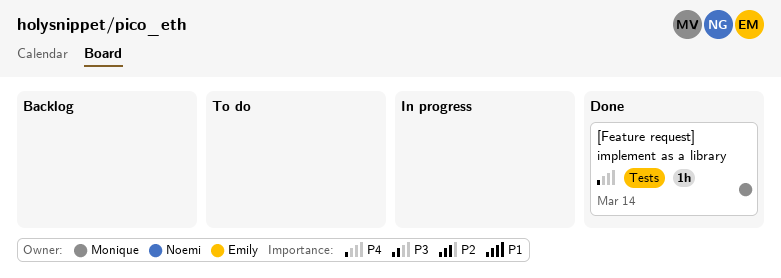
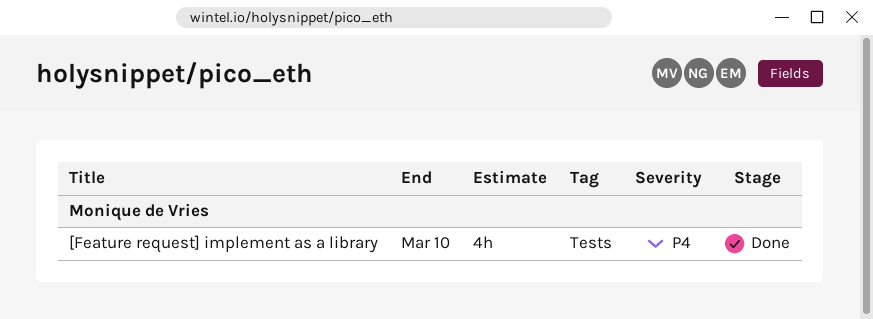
[Feature request] implement as a library, estimate: 1h -> 4h
[Feature request] implement as a library, due: Mar 14 -> Mar 10

